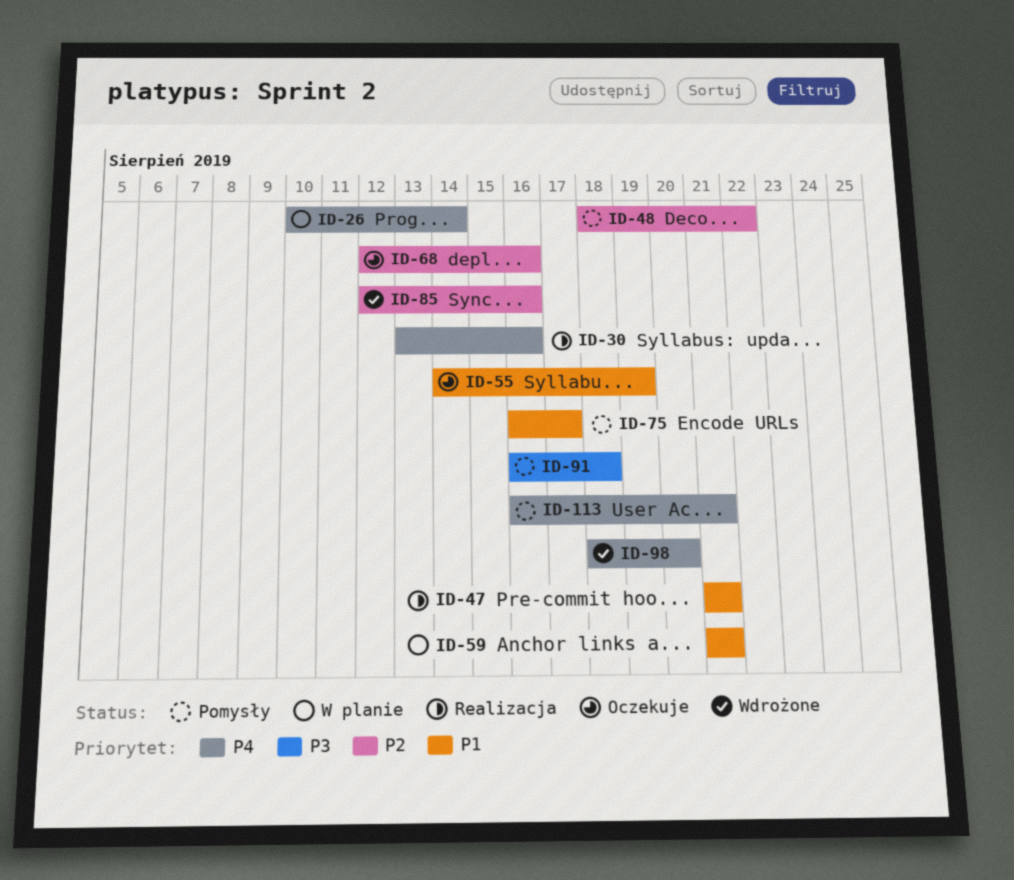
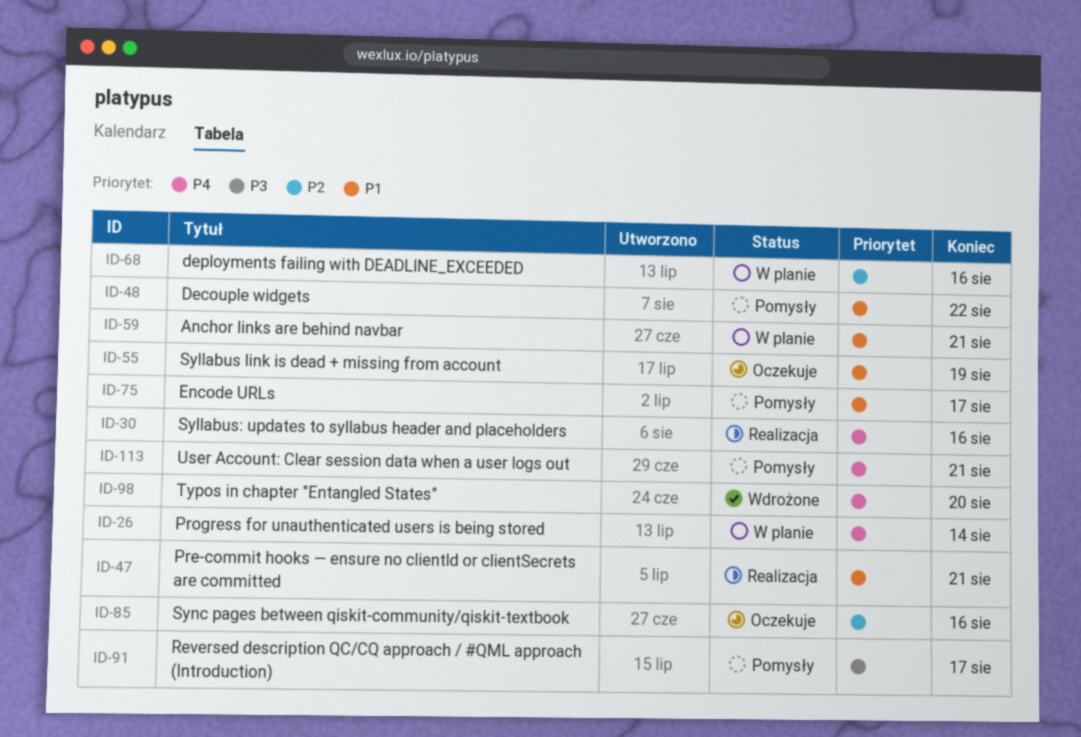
ID-48, priority: P2 -> P1
ID-68, status: Oczekuje -> W planie
ID-85, status: Wdrożone -> Oczekuje
ID-91, due: Aug 18 -> Aug 17

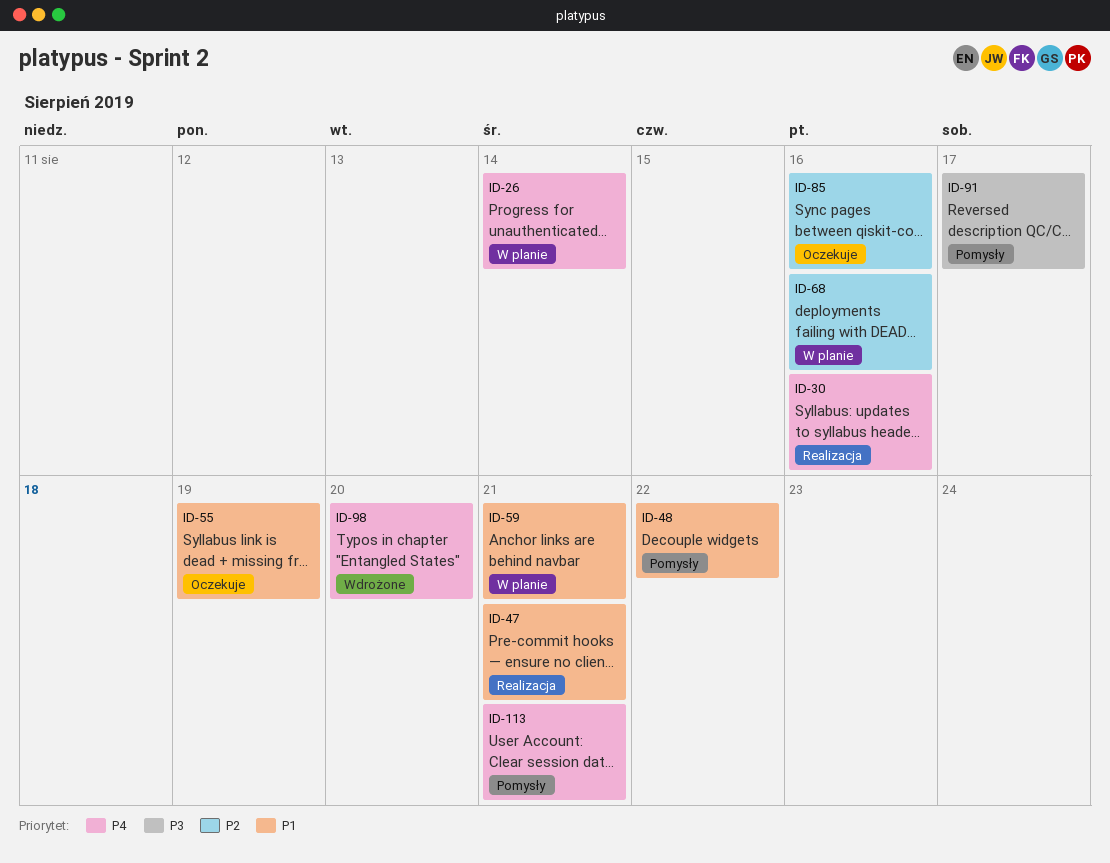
ID-75: present -> none

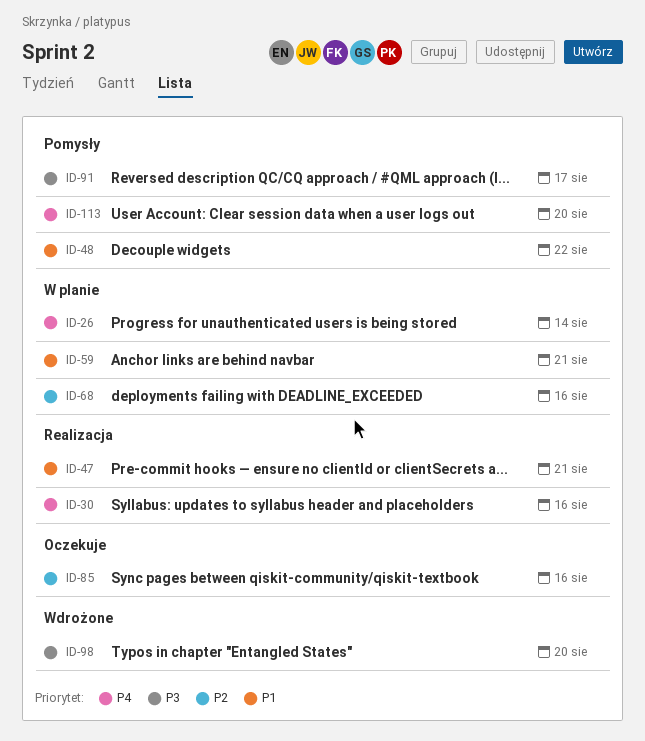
ID-55: present -> none
ID-98, priority: P4 -> P3
ID-113, due: Aug 21 -> Aug 20

